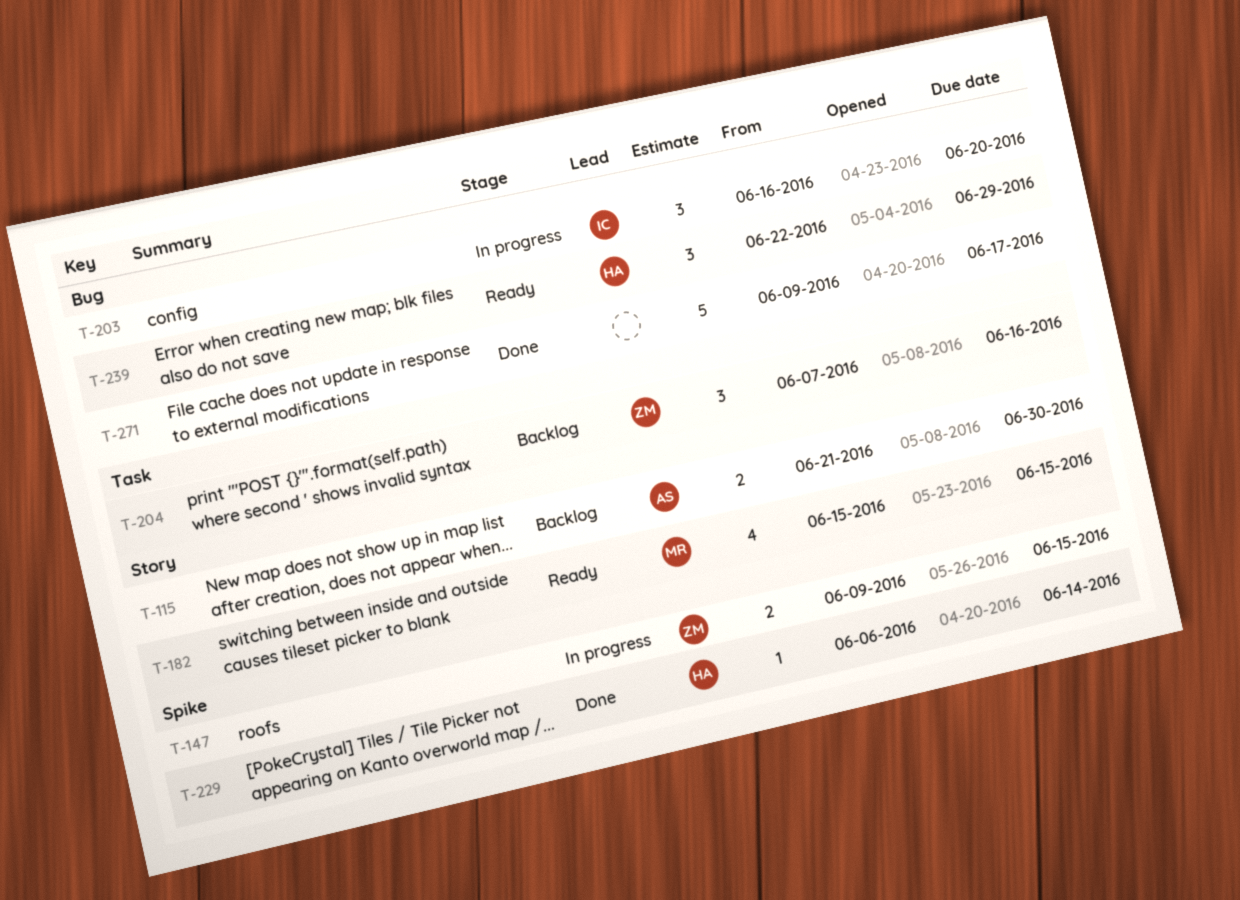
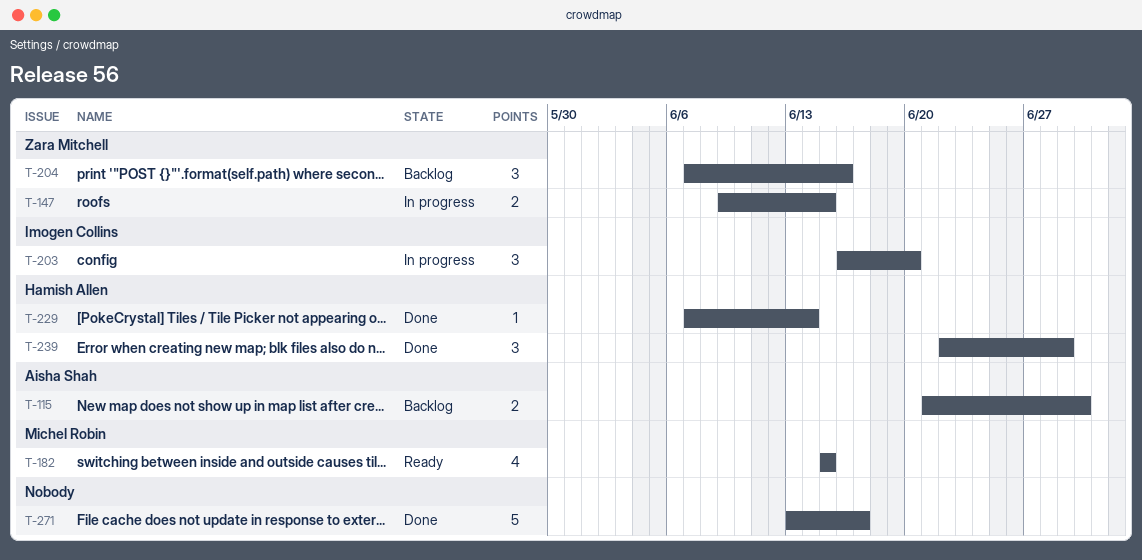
T-229, start: Jun 6 -> Jun 7
T-239, status: Ready -> Done
T-271, start: Jun 9 -> Jun 13

